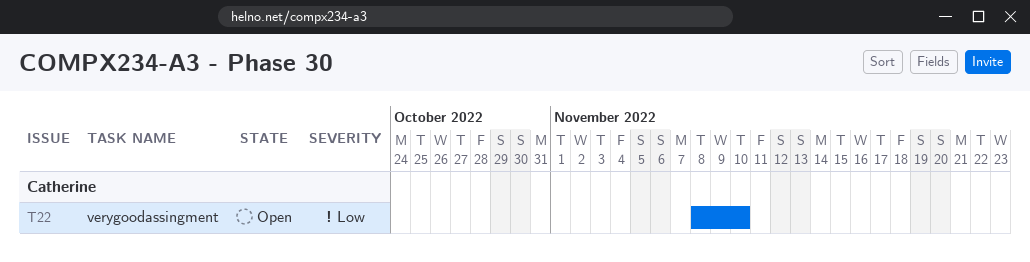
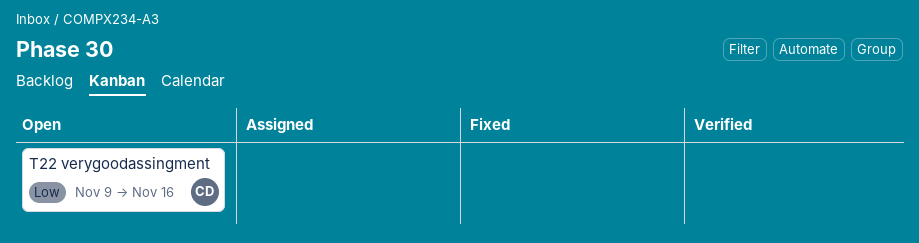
T22, start: Nov 8 -> Nov 9
T22, due: Nov 10 -> Nov 16

